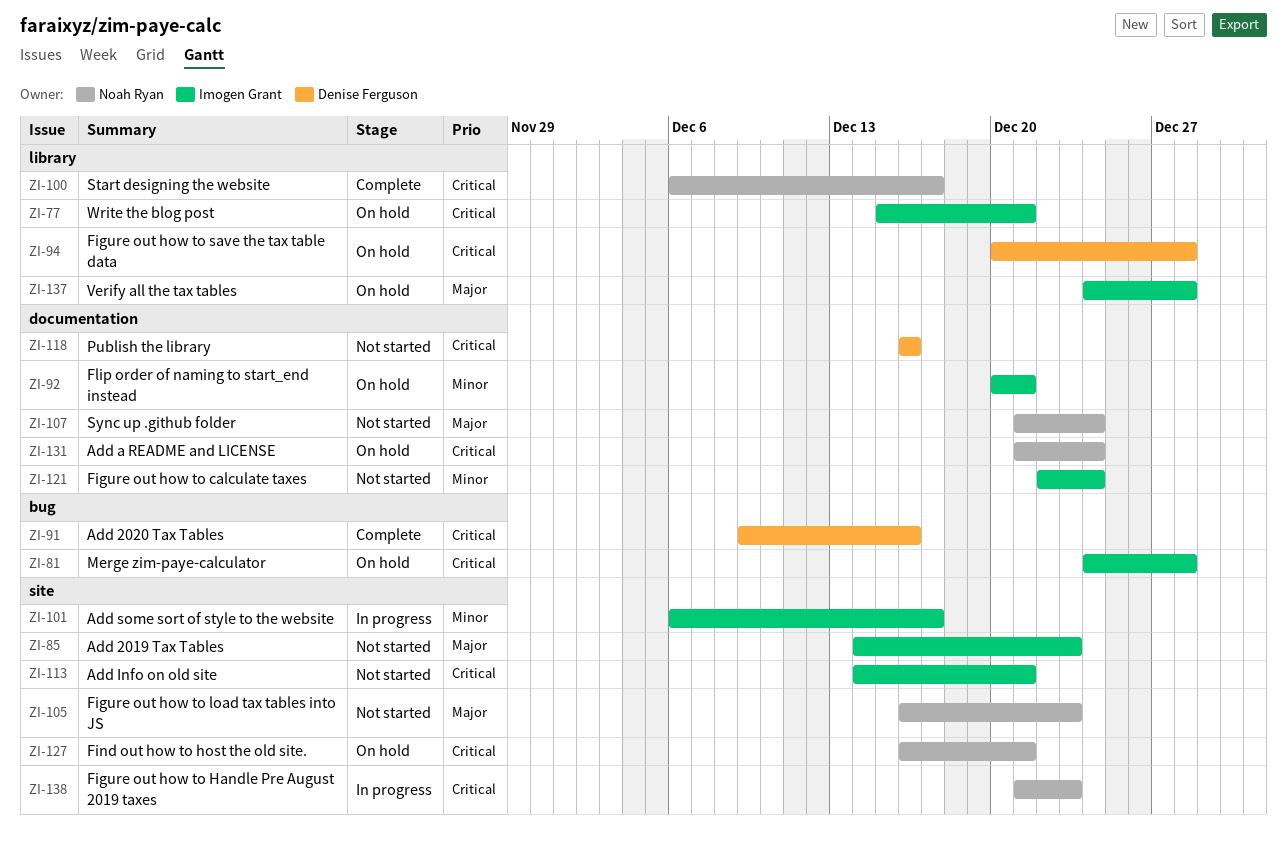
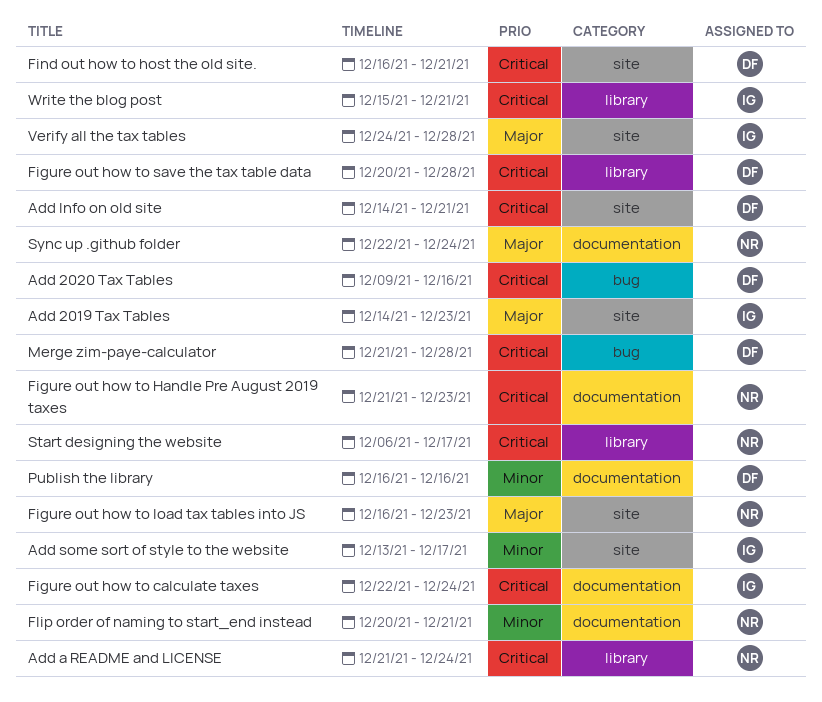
Add a README and LICENSE, label: documentation -> library
Add Info on old site, owner: Imogen Grant -> Denise Ferguson
Add some sort of style to the website, start: Dec 6 -> Dec 13
Figure out how to calculate taxes, priority: Minor -> Critical
Figure out how to Handle Pre August 2019 taxes, label: site -> documentation
Find out how to host the old site., owner: Noah Ryan -> Denise Ferguson
Flip order of naming to start_end instead, owner: Imogen Grant -> Noah Ryan
Merge zim-paye-calculator, owner: Imogen Grant -> Denise Ferguson
Merge zim-paye-calculator, start: Dec 24 -> Dec 21
Publish the library, priority: Critical -> Minor
Sync up .github folder, start: Dec 21 -> Dec 22
Verify all the tax tables, label: library -> site

